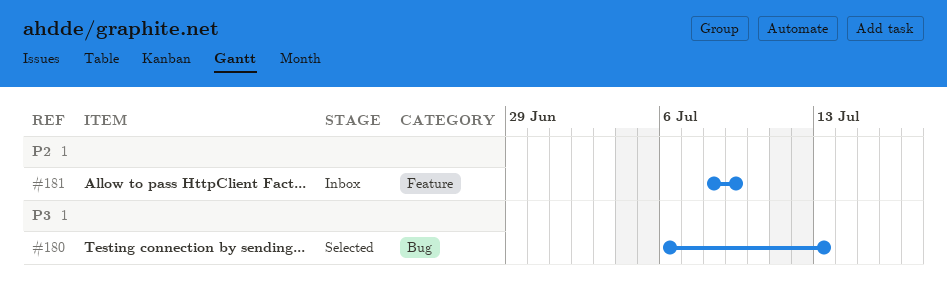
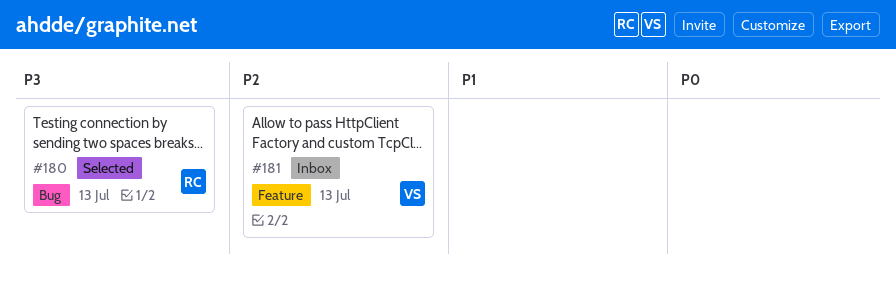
#181, due: Jul 9 -> Jul 13

